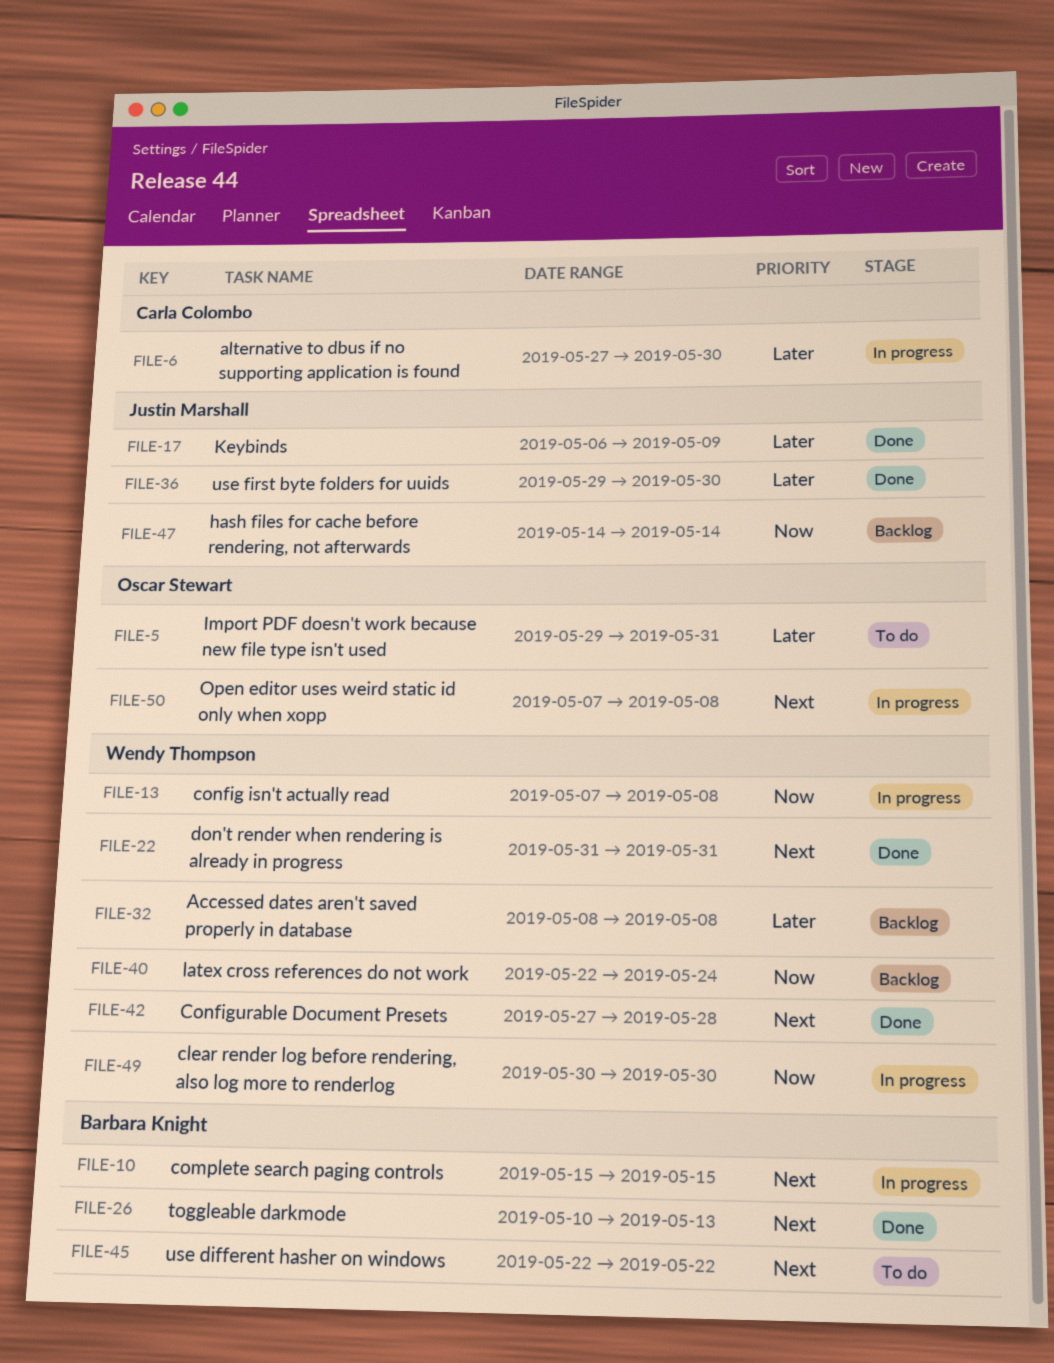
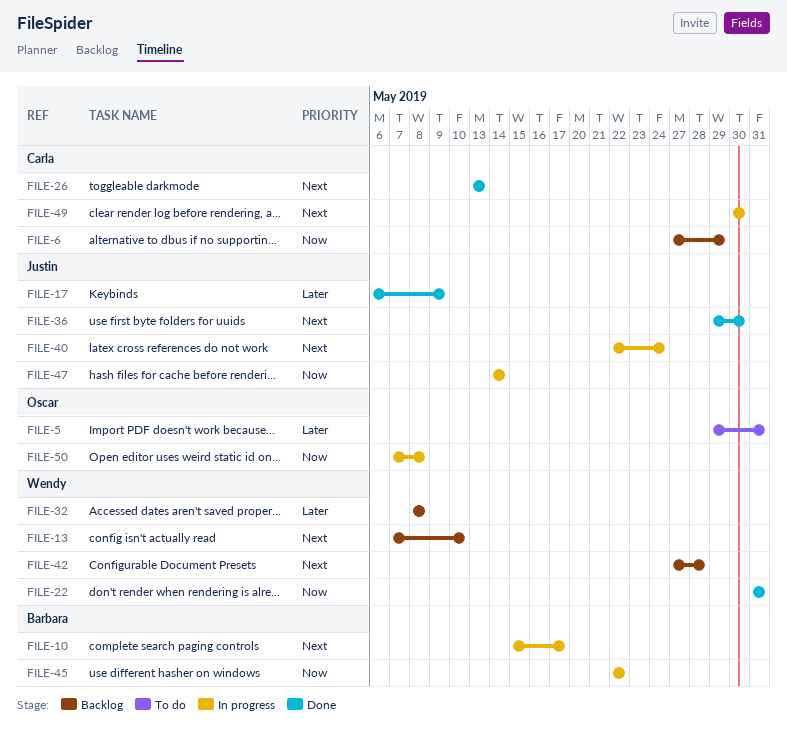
FILE-6, status: In progress -> Backlog
FILE-6, priority: Later -> Now
FILE-6, due: May 30 -> May 29
FILE-10, due: May 15 -> May 17
FILE-13, status: In progress -> Backlog
FILE-13, priority: Now -> Next
FILE-13, due: May 8 -> May 10
FILE-22, priority: Next -> Now
FILE-26, owner: Barbara Knight -> Carla Colombo
FILE-26, start: May 10 -> May 13
FILE-36, priority: Later -> Next
FILE-40, status: Backlog -> In progress
FILE-40, owner: Wendy Thompson -> Justin Marshall
FILE-40, priority: Now -> Next
FILE-42, status: Done -> Backlog
FILE-45, status: To do -> In progress
FILE-45, priority: Next -> Now
FILE-47, status: Backlog -> In progress
FILE-49, owner: Wendy Thompson -> Carla Colombo
FILE-49, priority: Now -> Next
FILE-50, priority: Next -> Now

